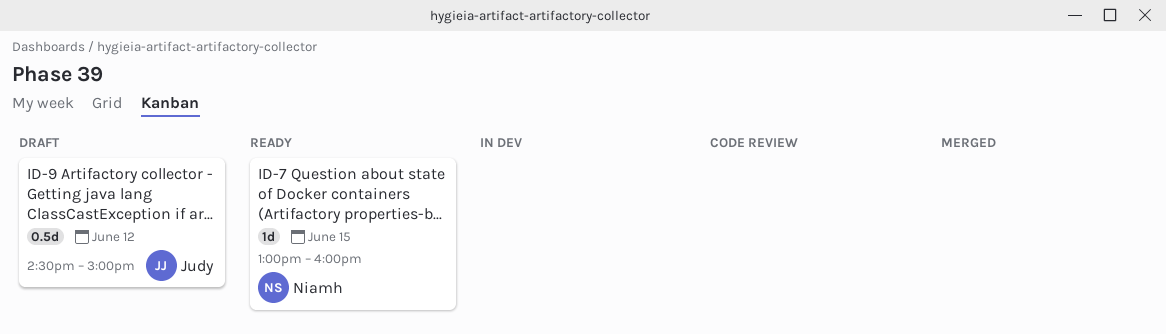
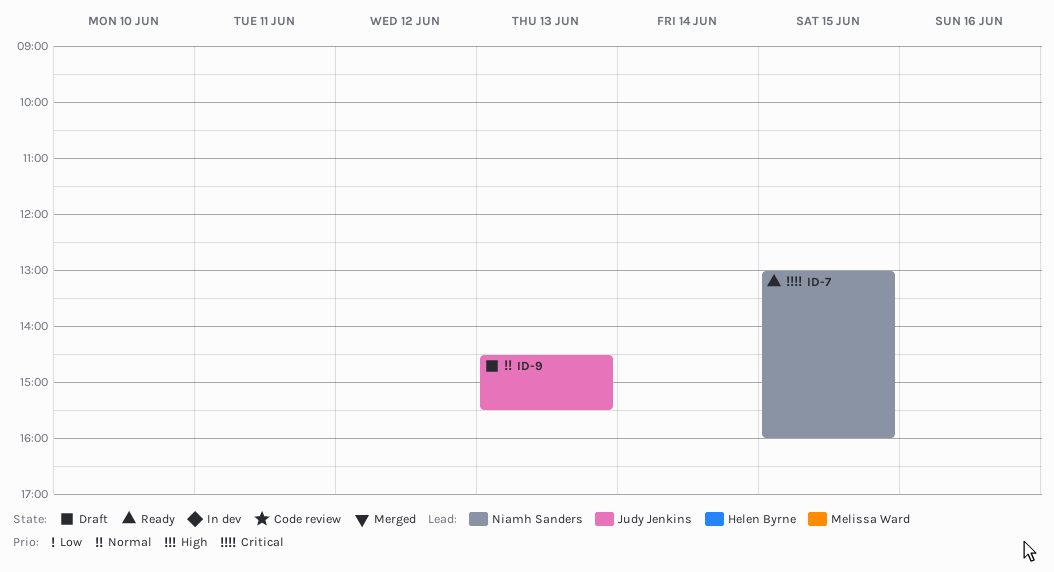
ID-9, day: Jun 12 -> Jun 13
ID-9, ends: 15:00 -> 15:30

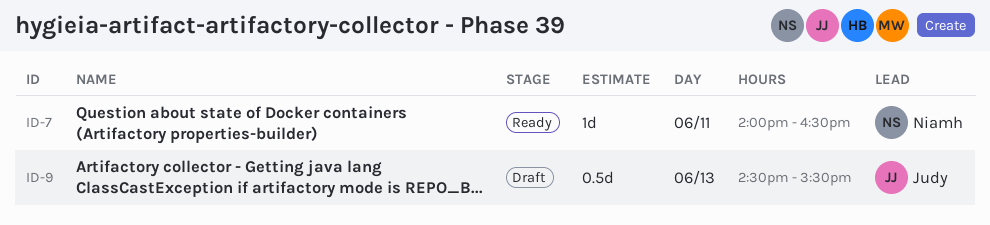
ID-7, day: Jun 15 -> Jun 11
ID-7, begins: 13:00 -> 14:00
ID-7, ends: 16:00 -> 16:30

